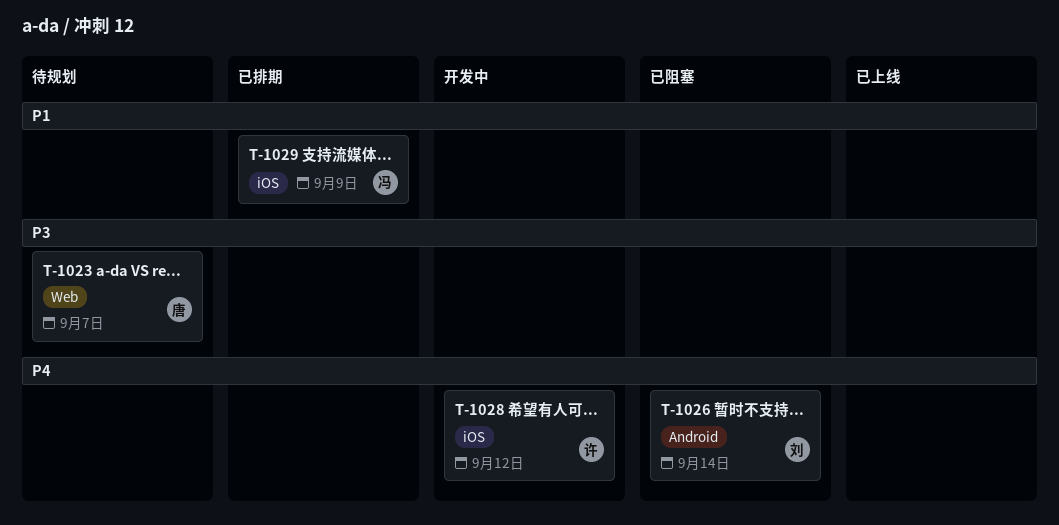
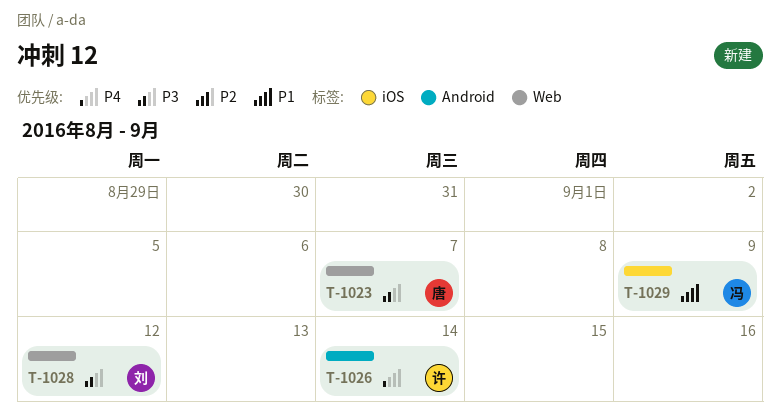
T-1026, owner: 刘 -> 许
T-1028, owner: 许 -> 刘
T-1028, priority: P4 -> P3
T-1028, label: iOS -> Web

